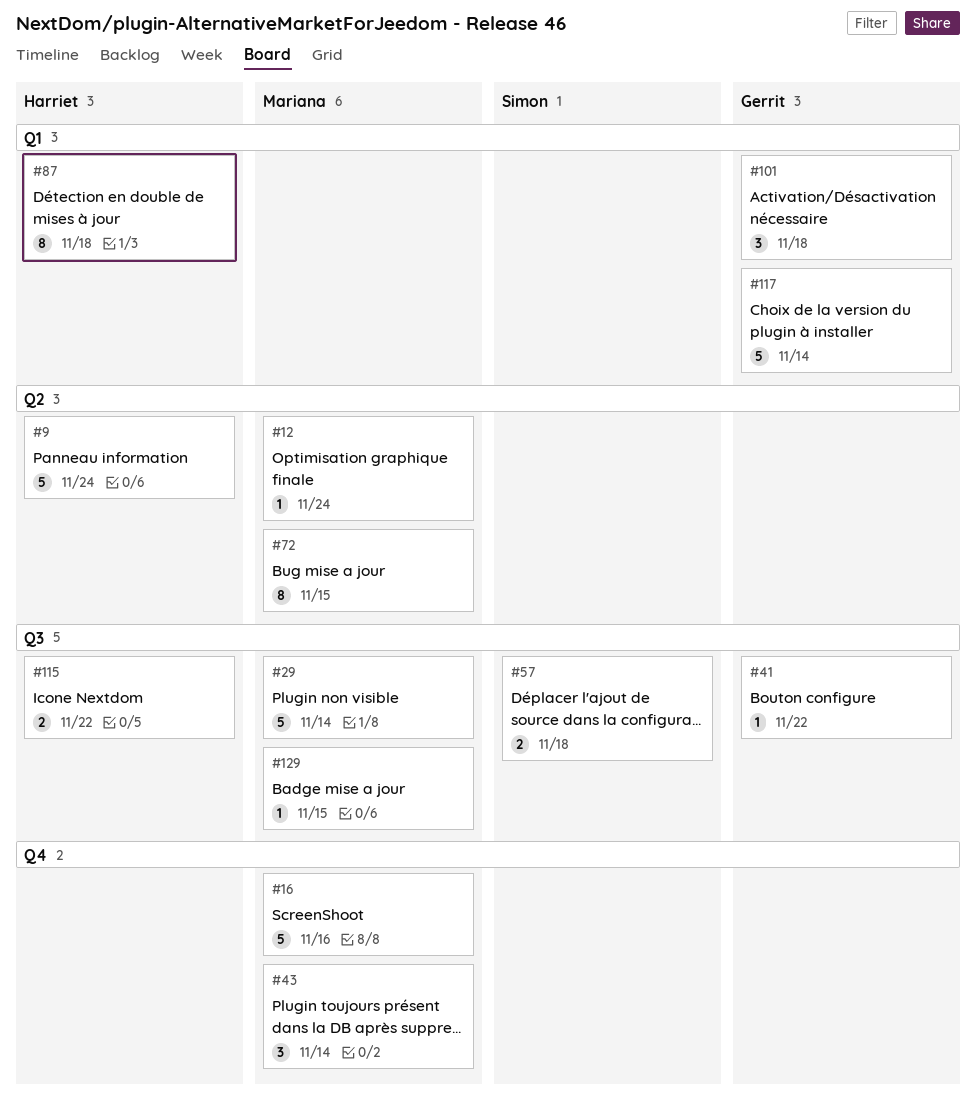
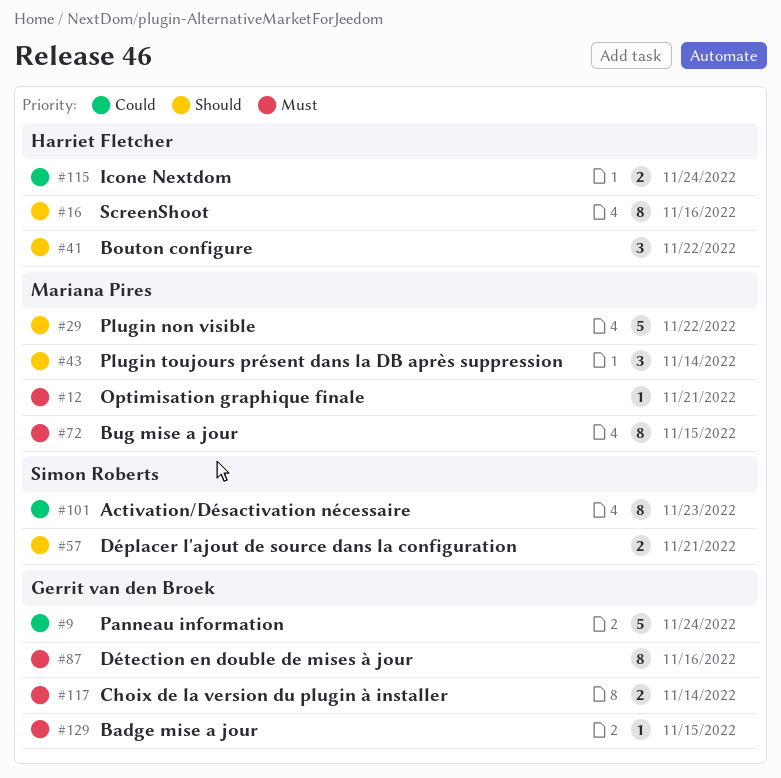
#9, owner: Harriet Fletcher -> Gerrit van den Broek
#12, due: Nov 24 -> Nov 21
#16, owner: Mariana Pires -> Harriet Fletcher
#16, estimate: 5 -> 8
#29, due: Nov 14 -> Nov 22
#41, owner: Gerrit van den Broek -> Harriet Fletcher
#41, estimate: 1 -> 3
#57, due: Nov 18 -> Nov 21
#87, owner: Harriet Fletcher -> Gerrit van den Broek
#87, due: Nov 18 -> Nov 16
#101, owner: Gerrit van den Broek -> Simon Roberts
#101, estimate: 3 -> 8
#101, due: Nov 18 -> Nov 23
#115, due: Nov 22 -> Nov 24
#117, estimate: 5 -> 2
#129, owner: Mariana Pires -> Gerrit van den Broek

